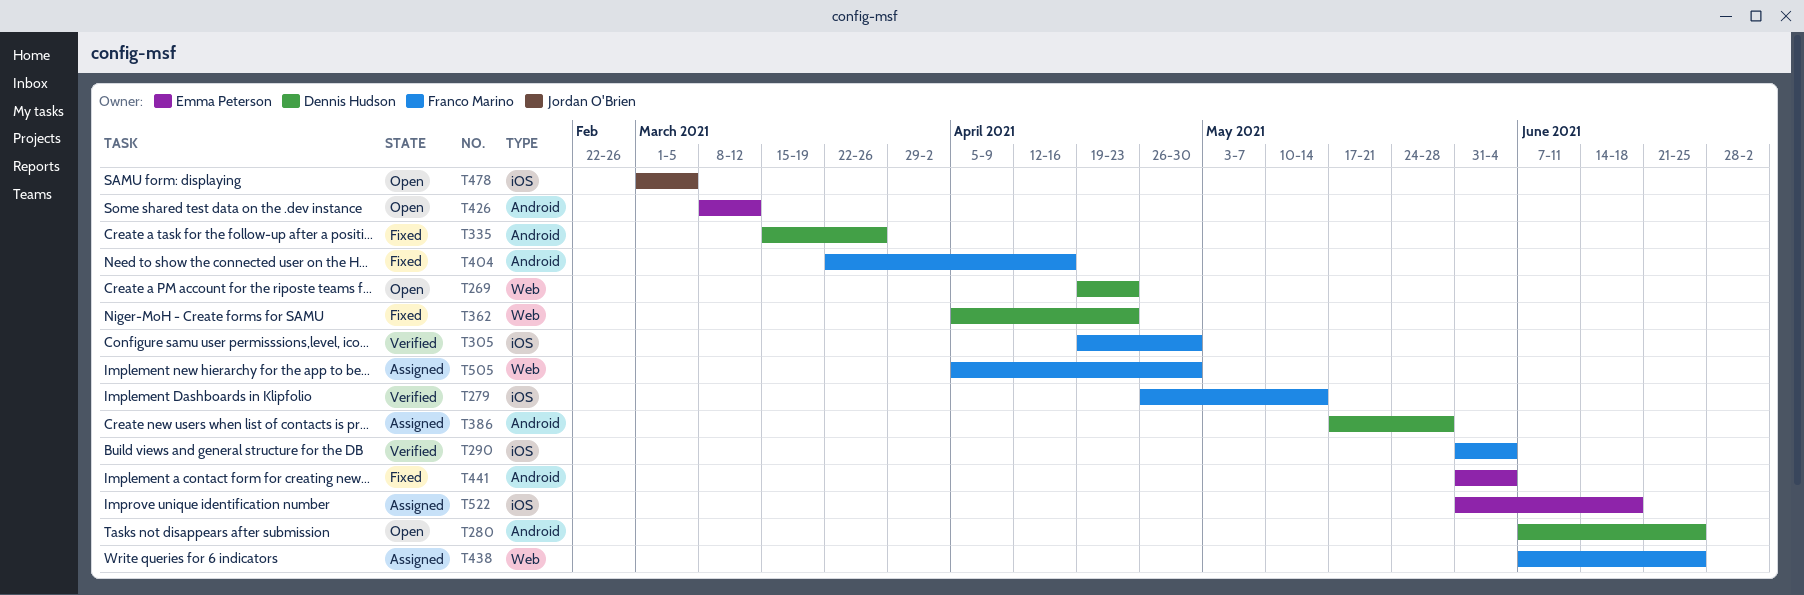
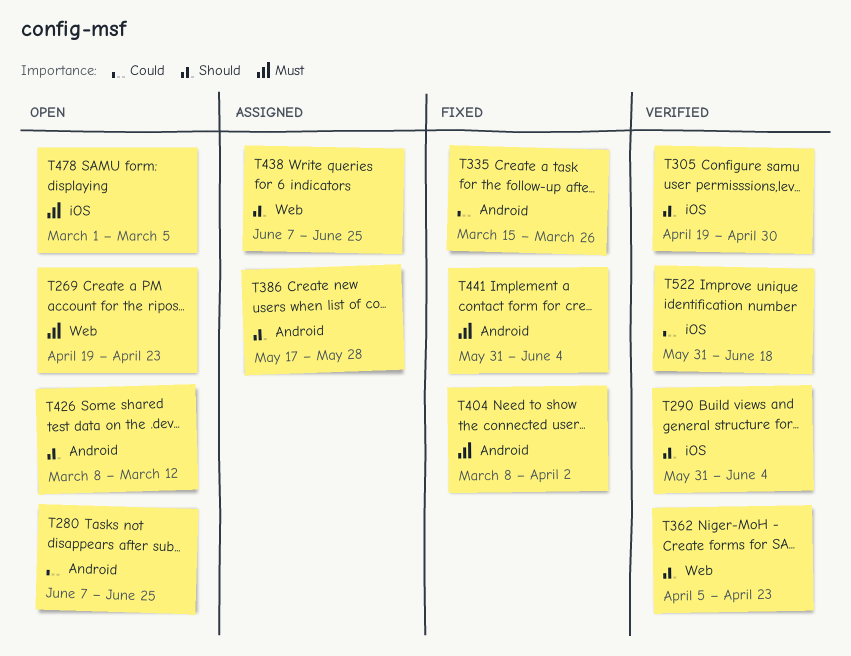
T279: present -> none
T362, status: Fixed -> Verified
T404, start: Mar 22 -> Mar 8
T404, due: Apr 16 -> Apr 2
T505: present -> none
T522, status: Assigned -> Verified

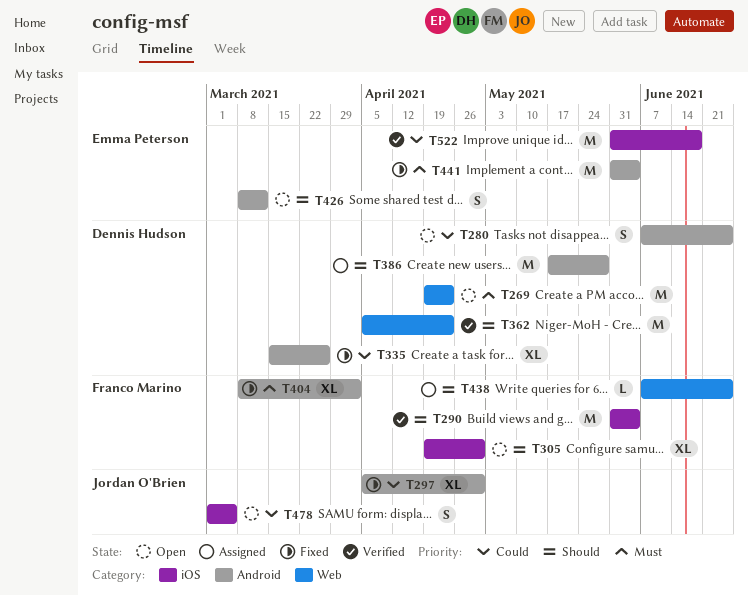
T297: none -> present
T305, status: Verified -> Open
T478, priority: Must -> Could

